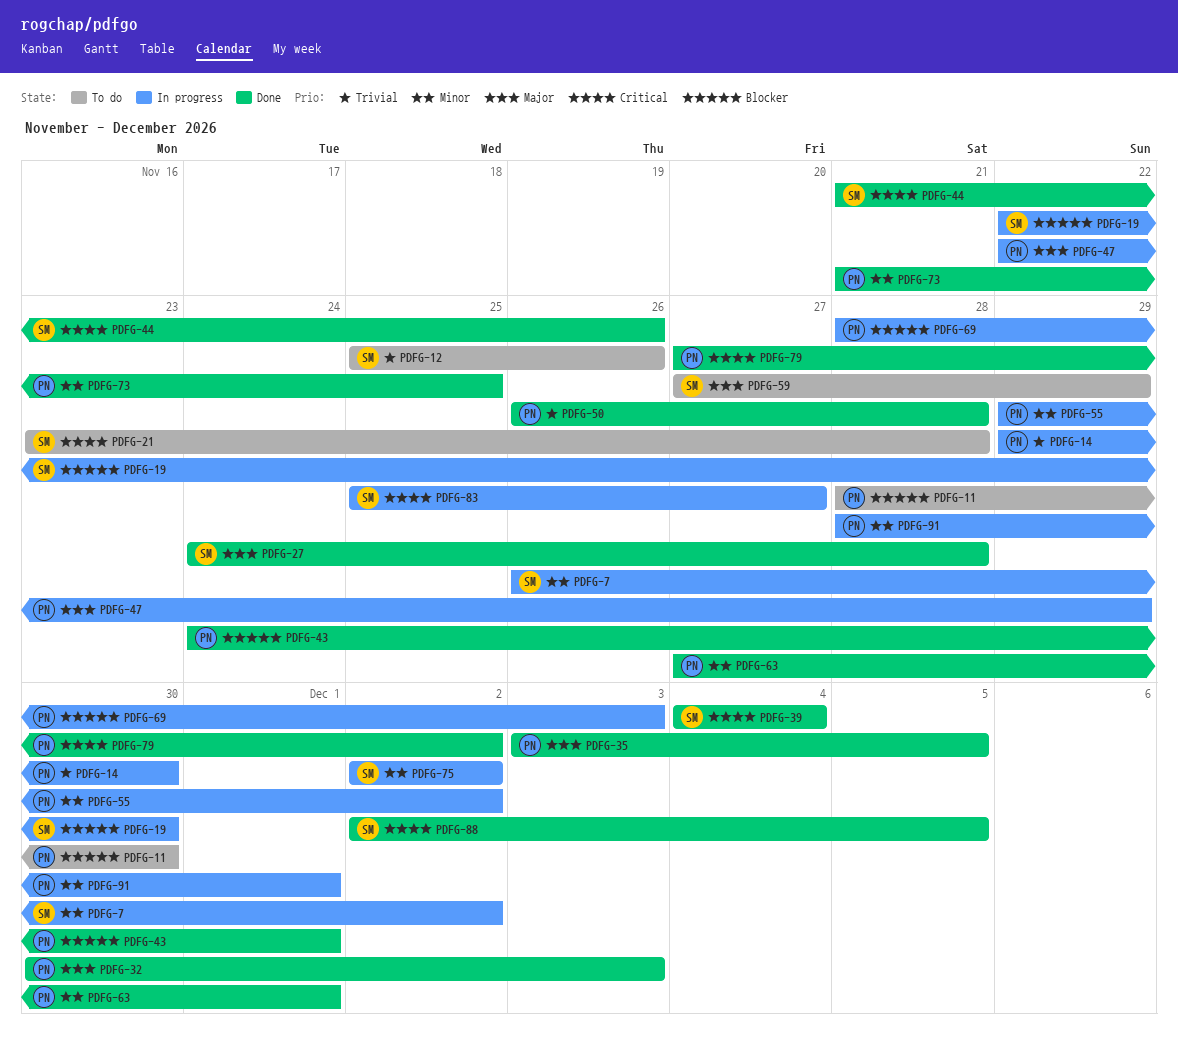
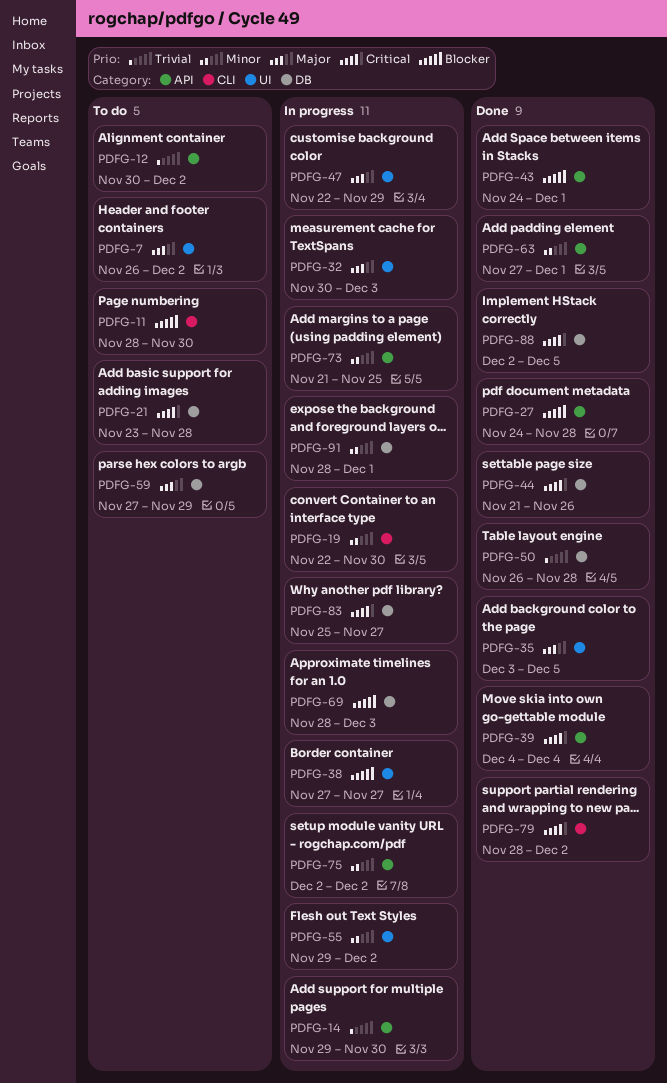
PDFG-7, status: In progress -> To do
PDFG-7, priority: Minor -> Major
PDFG-12, start: Nov 25 -> Nov 30
PDFG-12, due: Nov 26 -> Dec 2
PDFG-19, priority: Blocker -> Minor
PDFG-27, priority: Major -> Blocker
PDFG-32, status: Done -> In progress
PDFG-38: none -> present
PDFG-73, status: Done -> In progress
PDFG-79, start: Nov 27 -> Nov 28

